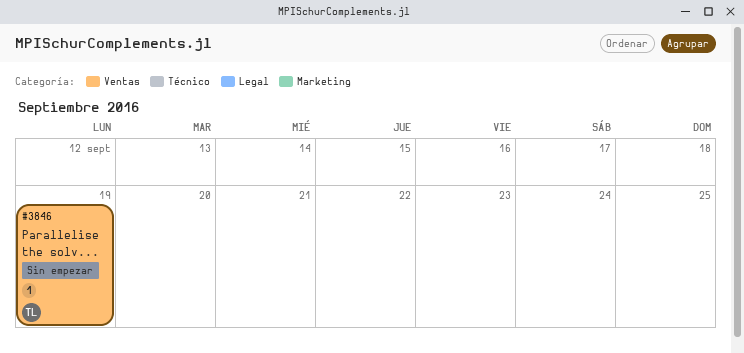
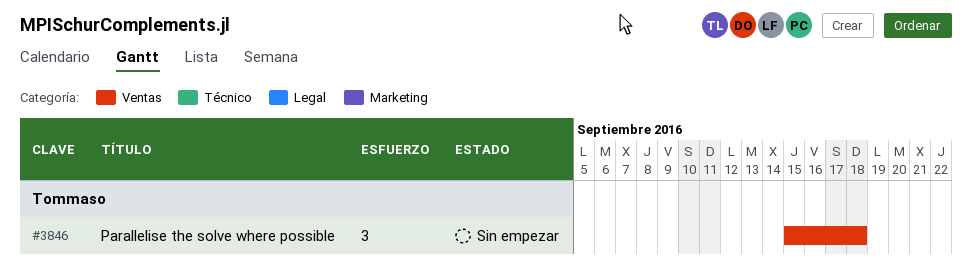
#3846, estimate: 1 -> 3
#3846, due: Sep 19 -> Sep 18

